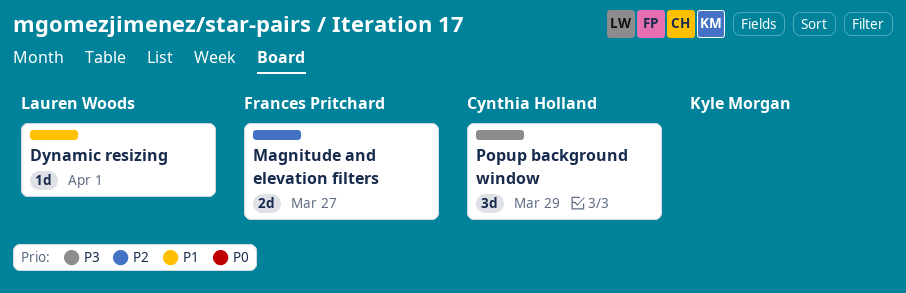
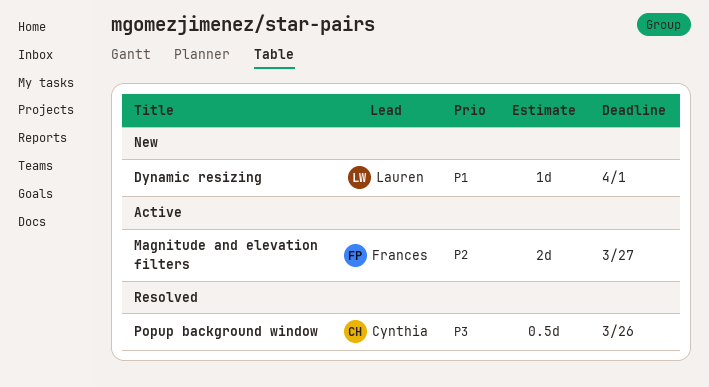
Popup background window, estimate: 3d -> 0.5d
Popup background window, due: Mar 29 -> Mar 26

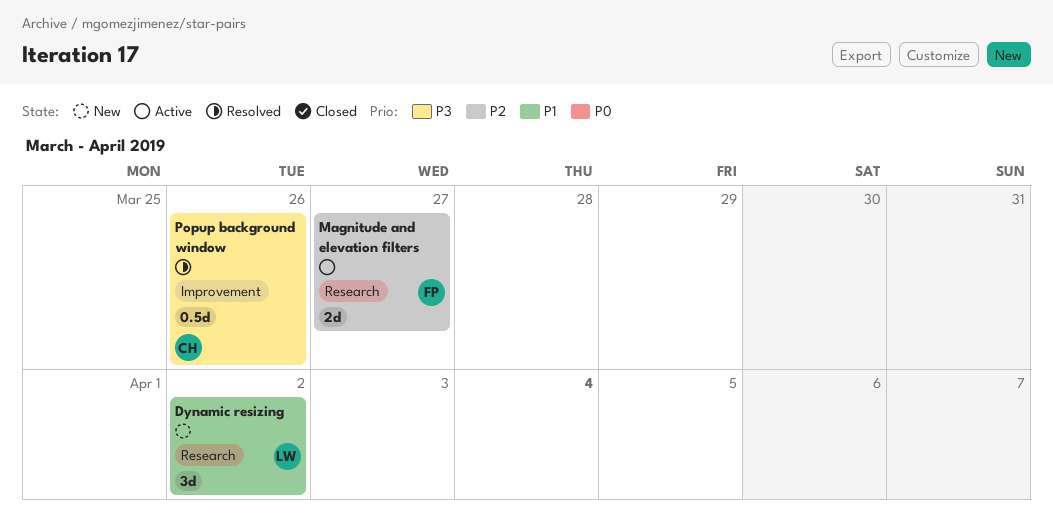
Dynamic resizing, estimate: 1d -> 3d
Dynamic resizing, due: Apr 1 -> Apr 2

